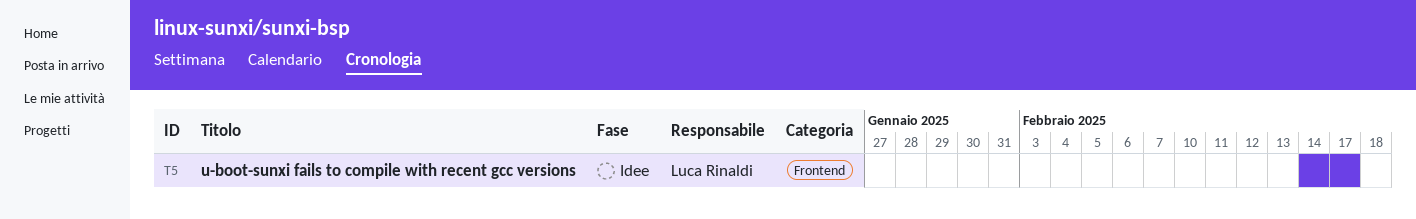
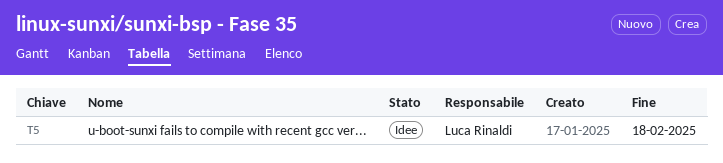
T5, due: Feb 17 -> Feb 18

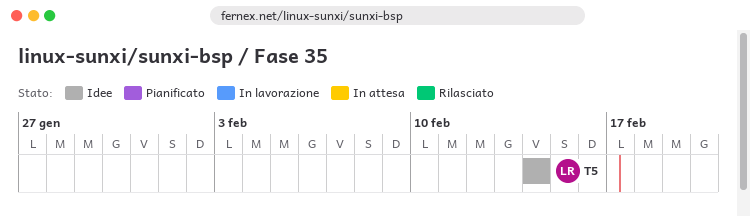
T5, due: Feb 18 -> Feb 14

